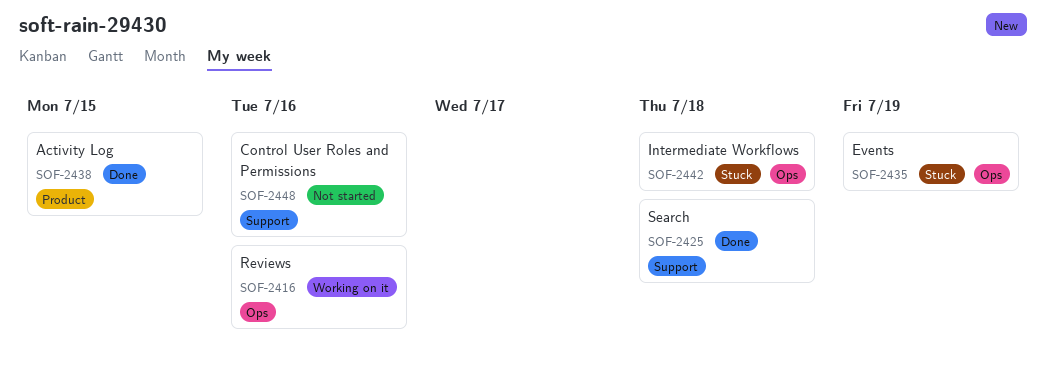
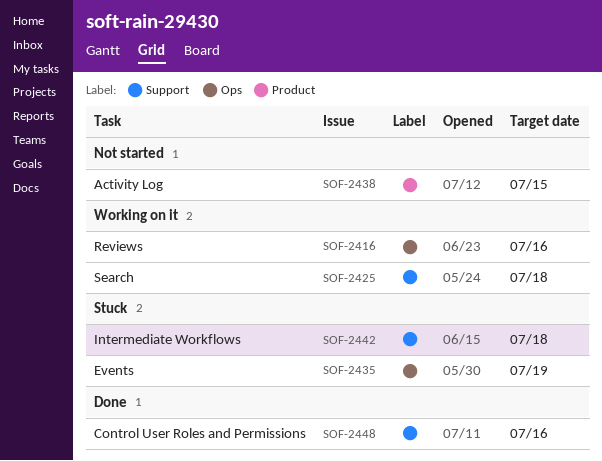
SOF-2425, status: Done -> Working on it
SOF-2438, status: Done -> Not started
SOF-2442, label: Ops -> Support
SOF-2448, status: Not started -> Done

